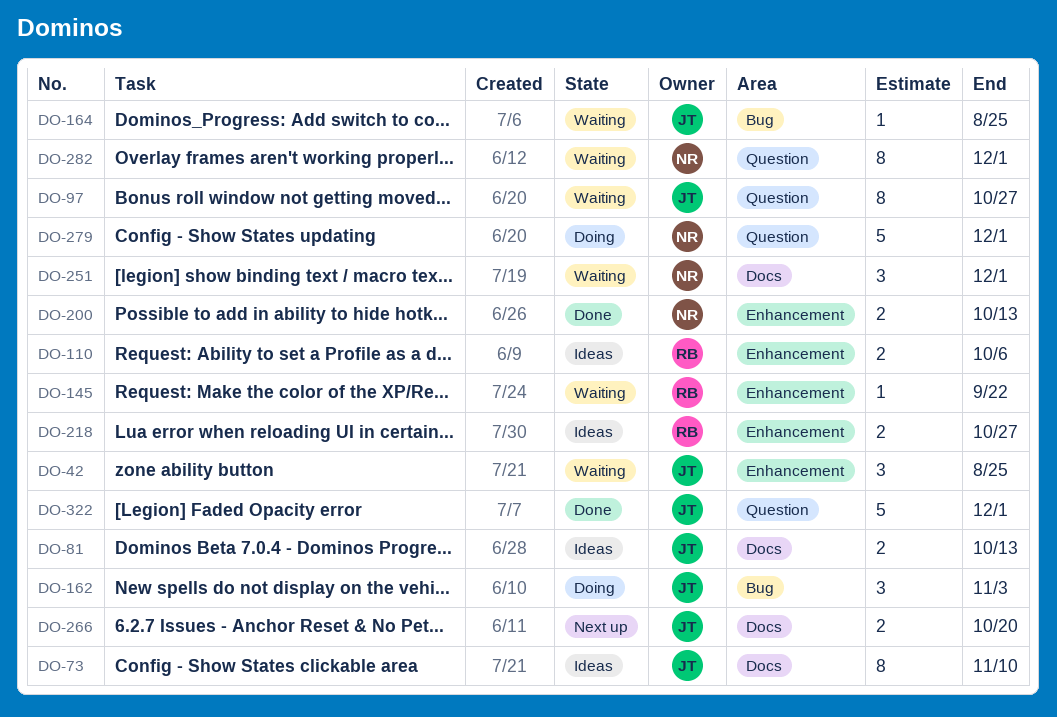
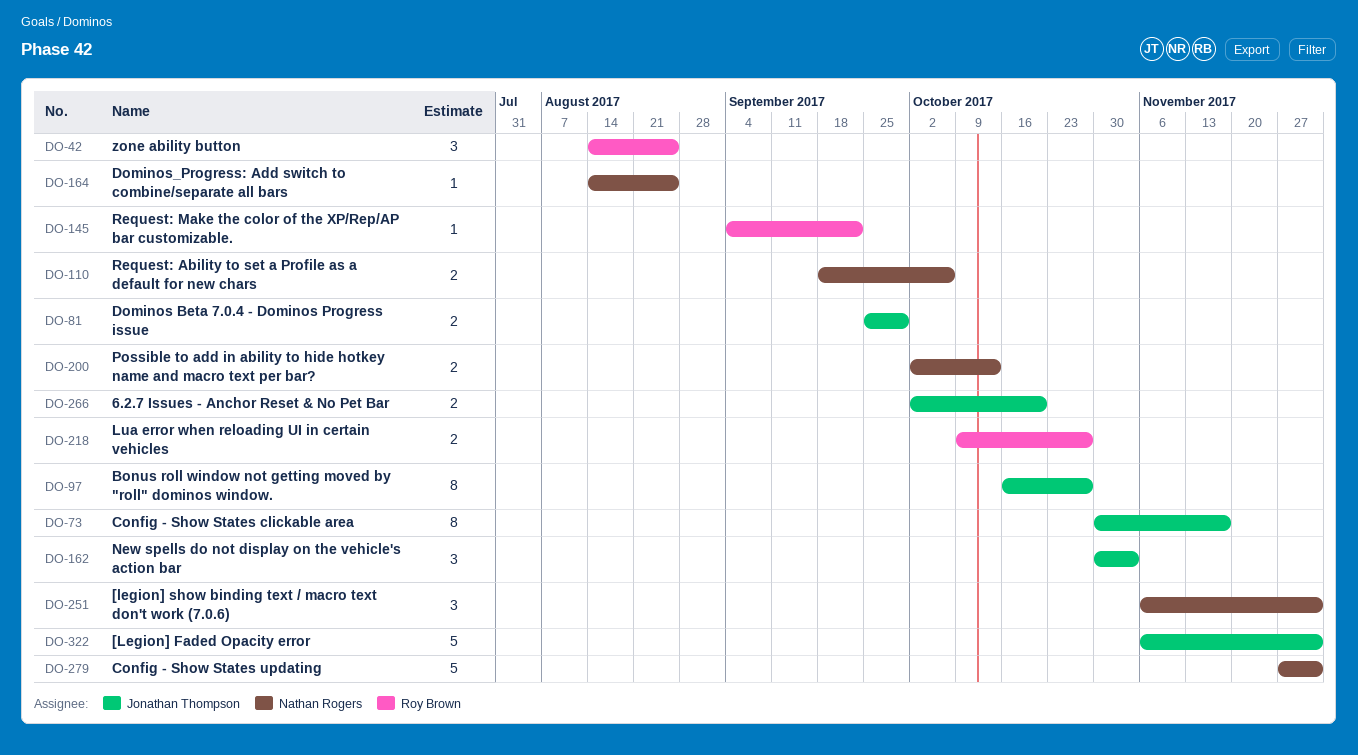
DO-42, owner: Jonathan Thompson -> Roy Brown
DO-73, due: Nov 10 -> Nov 17
DO-81, due: Oct 13 -> Sep 29
DO-110, owner: Roy Brown -> Nathan Rogers
DO-164, owner: Jonathan Thompson -> Nathan Rogers
DO-282: present -> none

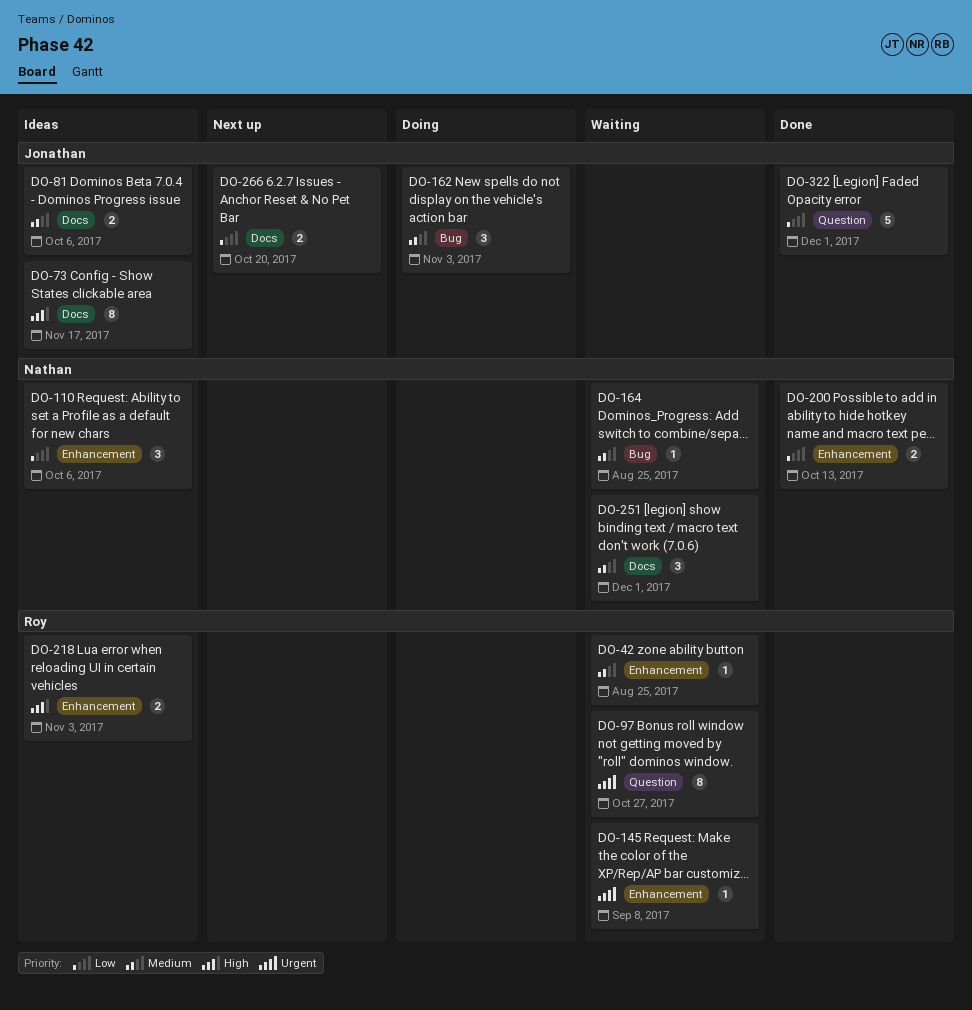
DO-42, estimate: 3 -> 1
DO-81, due: Sep 29 -> Oct 6
DO-97, owner: Jonathan Thompson -> Roy Brown
DO-110, estimate: 2 -> 3
DO-145, due: Sep 22 -> Sep 8
DO-218, due: Oct 27 -> Nov 3
DO-279: present -> none

